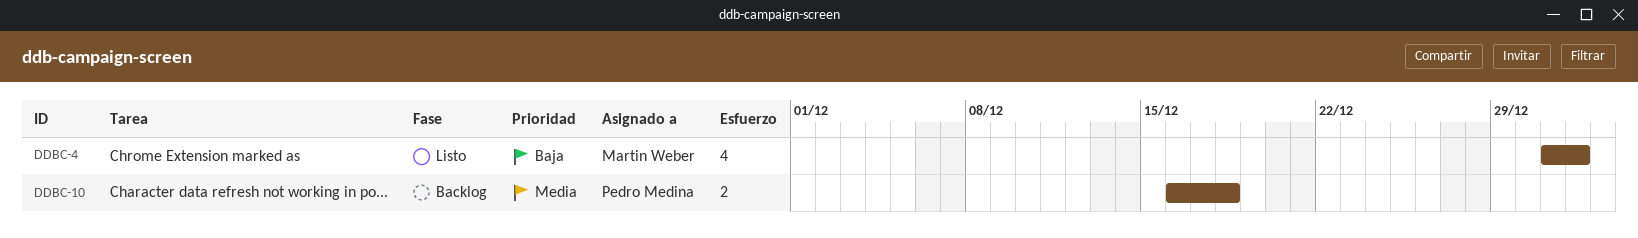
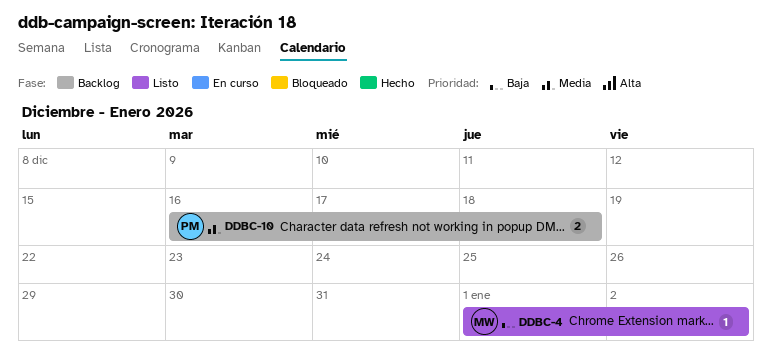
DDBC-4, estimate: 4 -> 1
DDBC-4, start: Dec 31 -> Jan 1
DDBC-4, due: Jan 1 -> Jan 2

